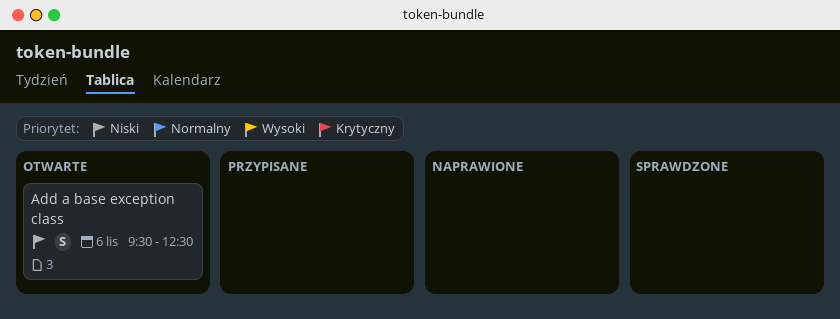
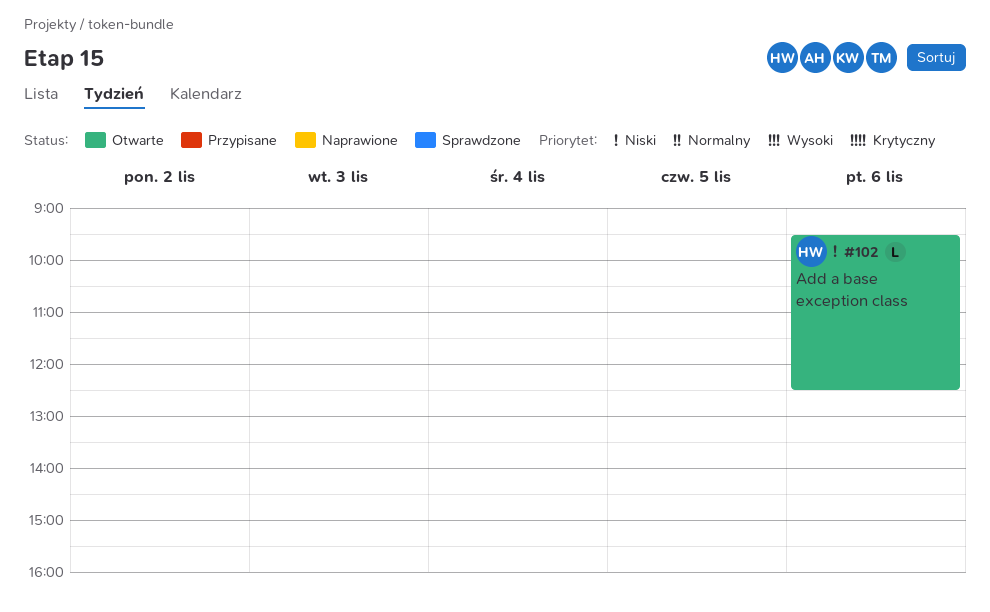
Add a base exception class, estimate: S -> L

